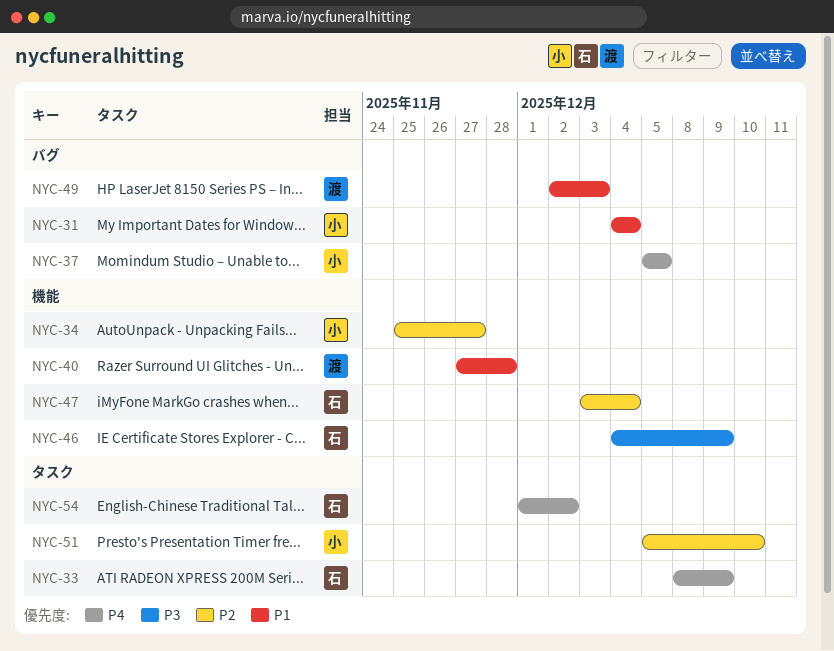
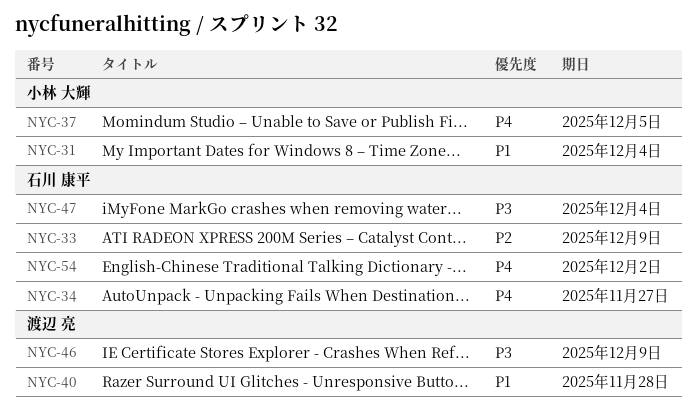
NYC-33, priority: P4 -> P2
NYC-34, owner: 小林 大輝 -> 石川 康平
NYC-34, priority: P2 -> P4
NYC-46, owner: 石川 康平 -> 渡辺 亮
NYC-47, priority: P2 -> P3
NYC-49: present -> none
NYC-51: present -> none

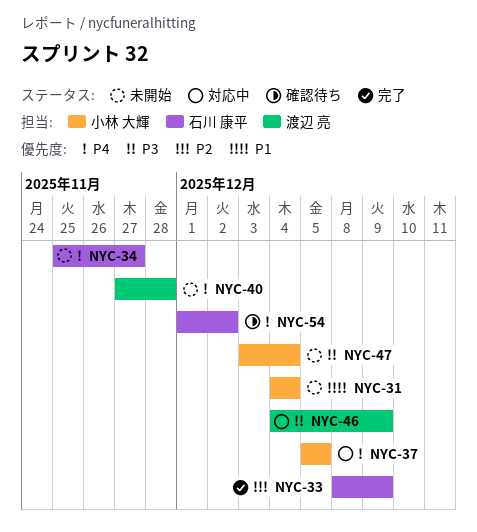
NYC-40, priority: P1 -> P4
NYC-47, owner: 石川 康平 -> 小林 大輝

